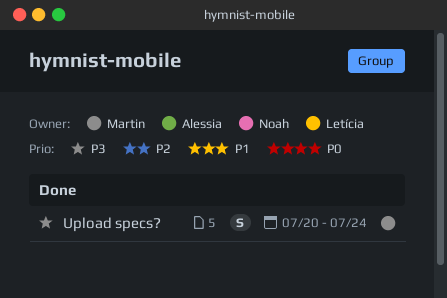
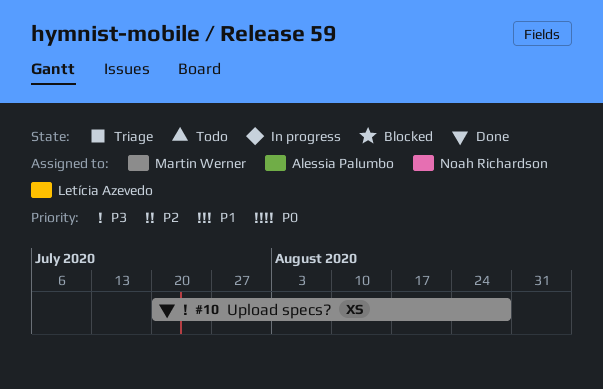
Upload specs?, estimate: S -> XS
Upload specs?, due: Jul 24 -> Aug 28

